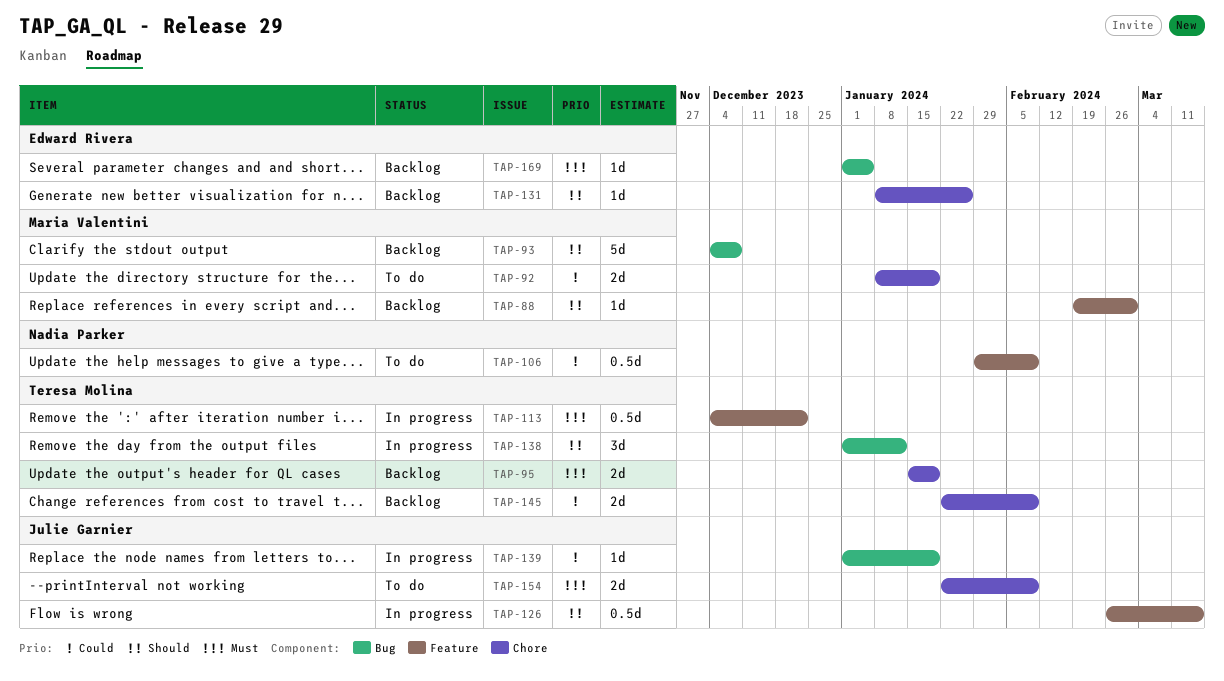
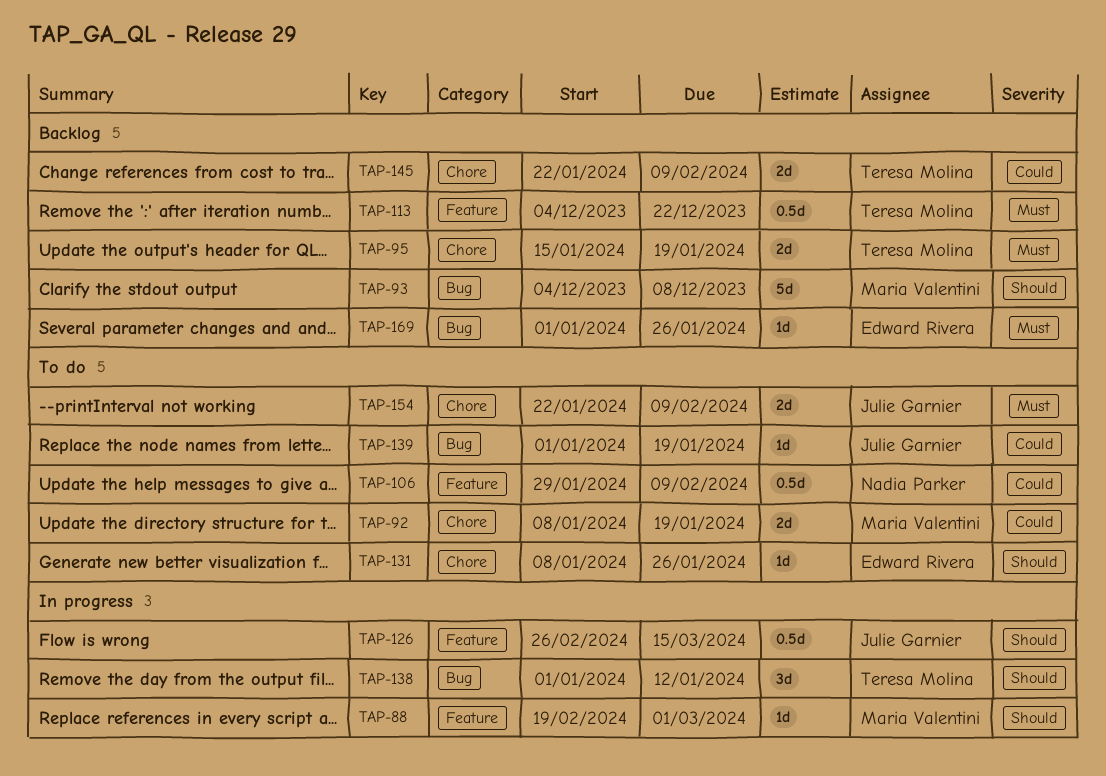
TAP-88, status: Backlog -> In progress
TAP-113, status: In progress -> Backlog
TAP-131, status: Backlog -> To do
TAP-139, status: In progress -> To do
TAP-169, due: Jan 5 -> Jan 26

